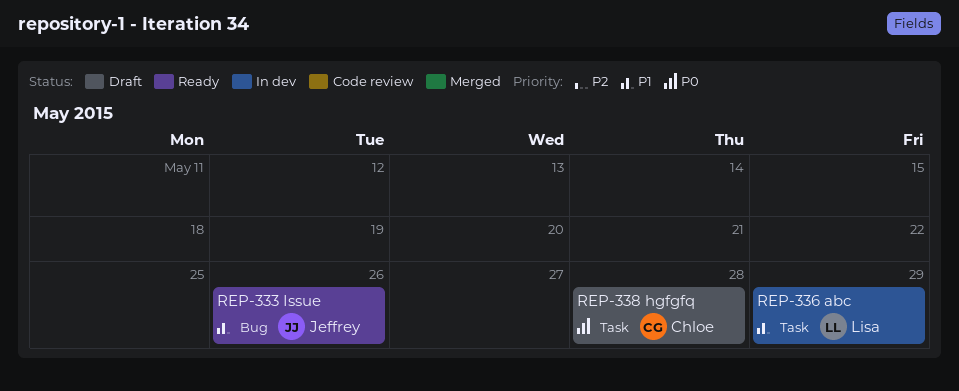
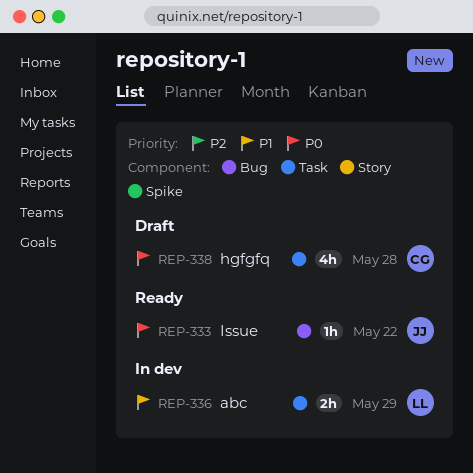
REP-333, priority: P1 -> P0
REP-333, due: May 26 -> May 22

